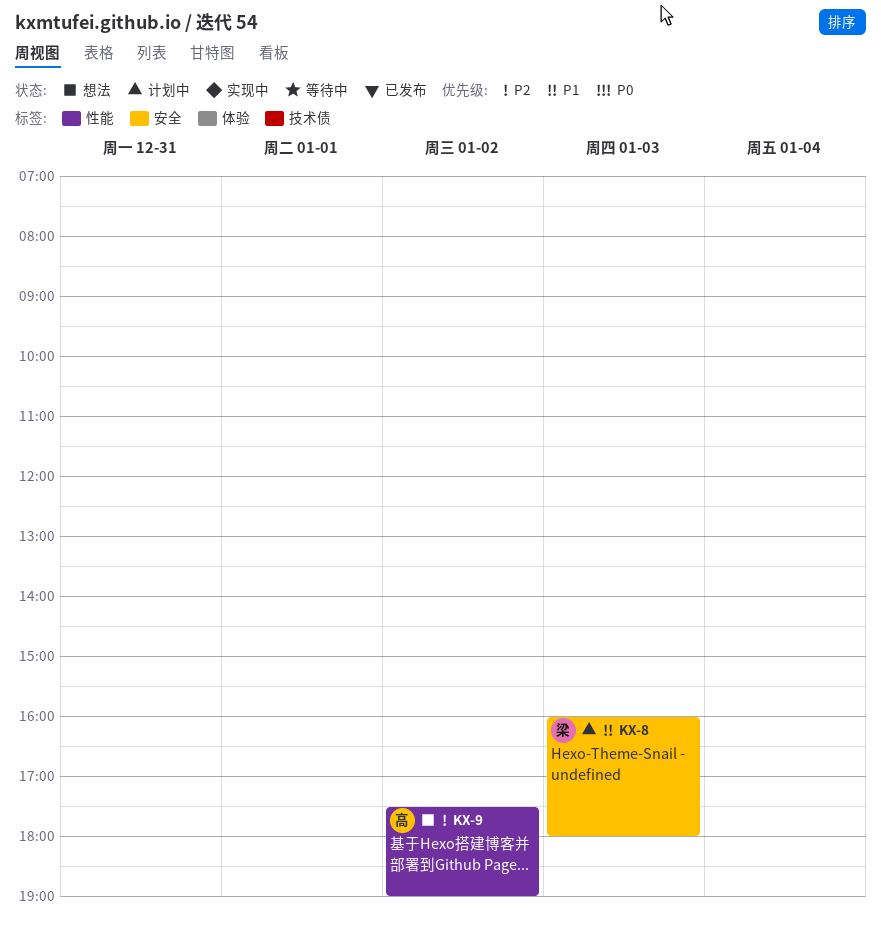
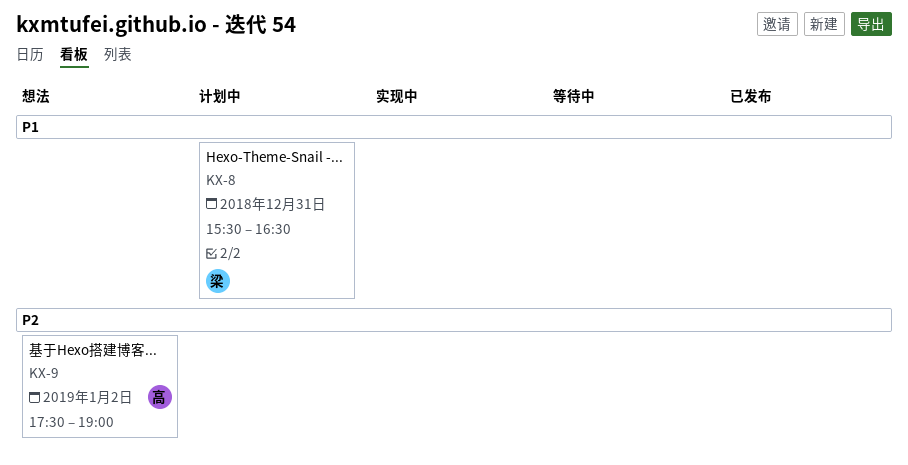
KX-8, day: Jan 3 -> Dec 31
KX-8, begins: 16:00 -> 15:30
KX-8, ends: 18:00 -> 16:30

